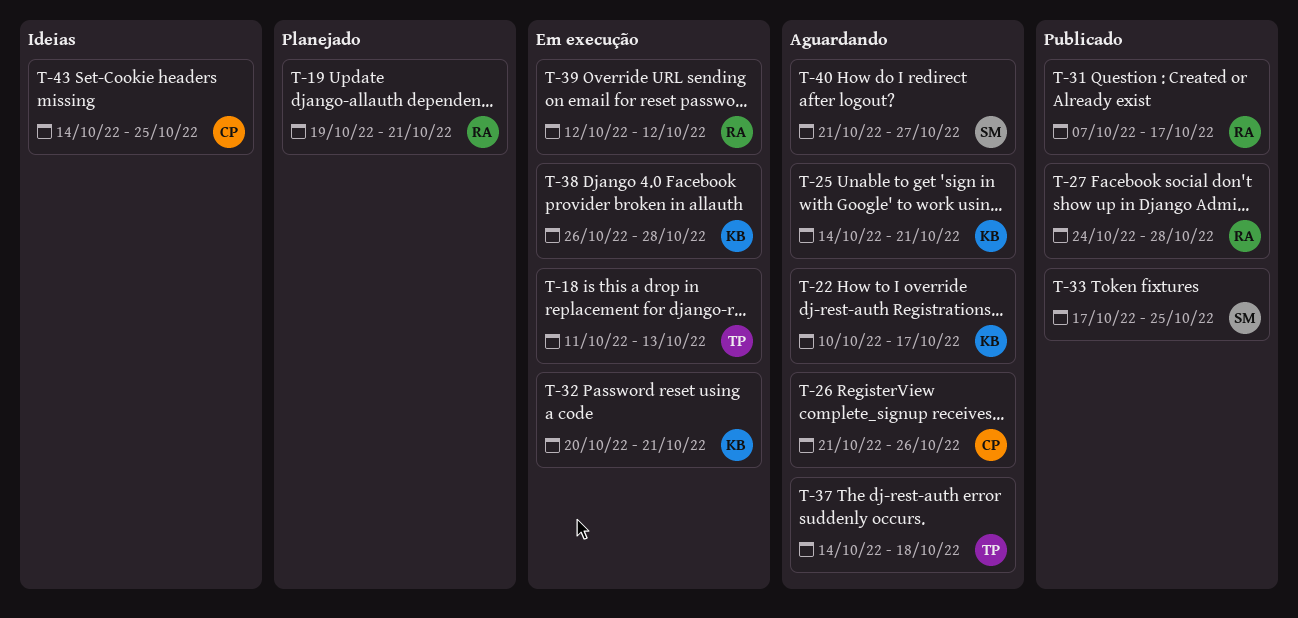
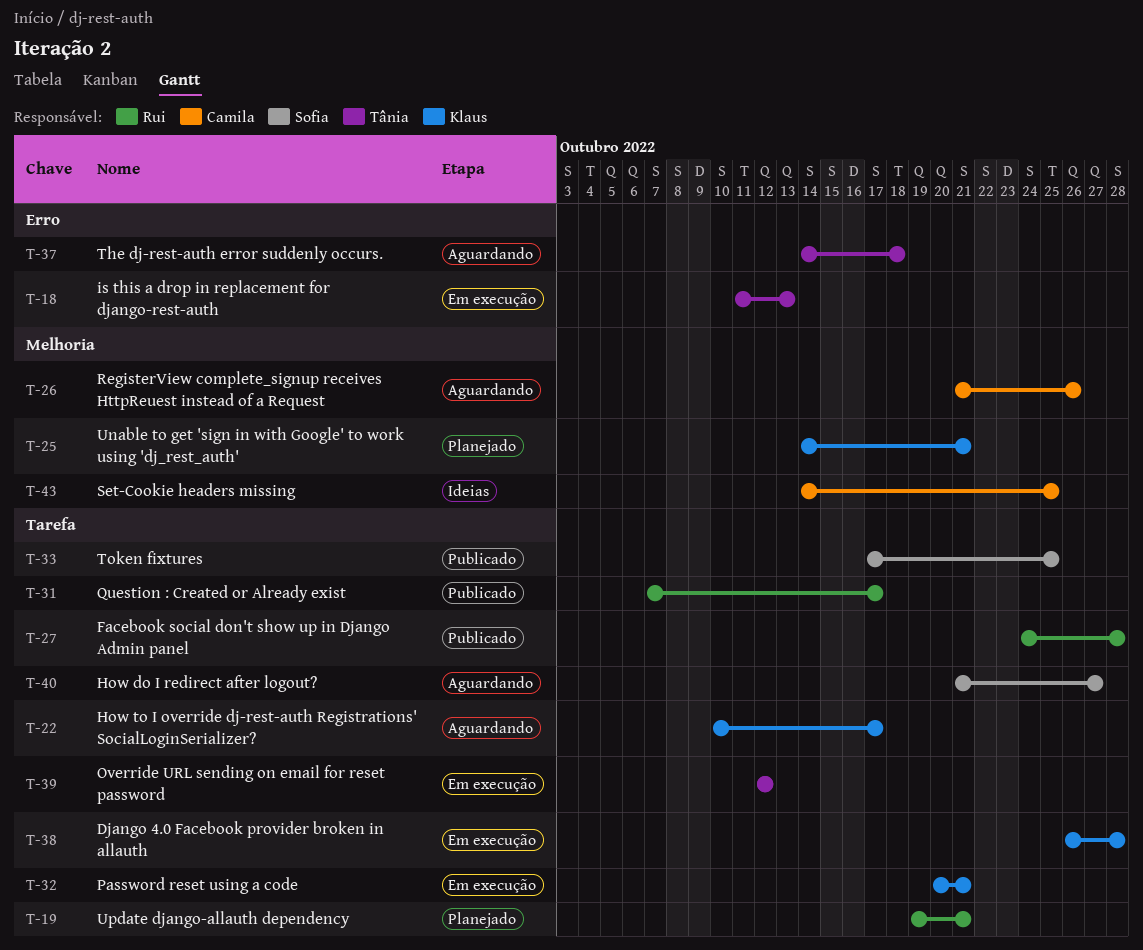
T-25, status: Aguardando -> Planejado
T-39, owner: Rui -> Tânia

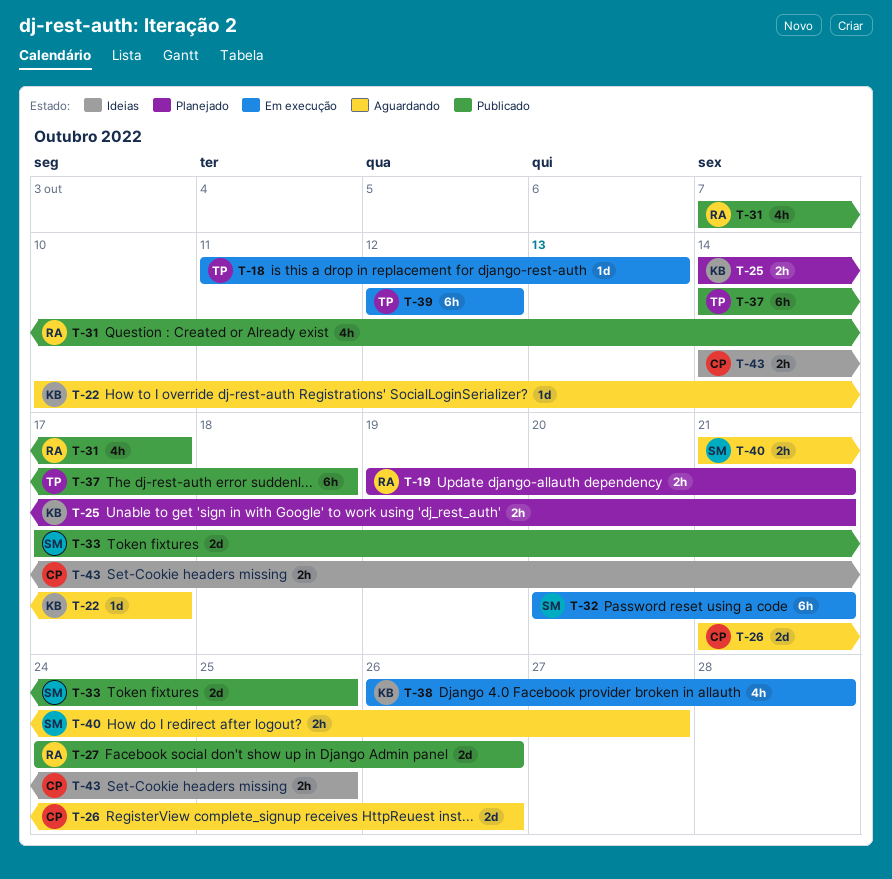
T-27, due: Oct 28 -> Oct 26
T-32, owner: Klaus -> Sofia
T-37, status: Aguardando -> Publicado

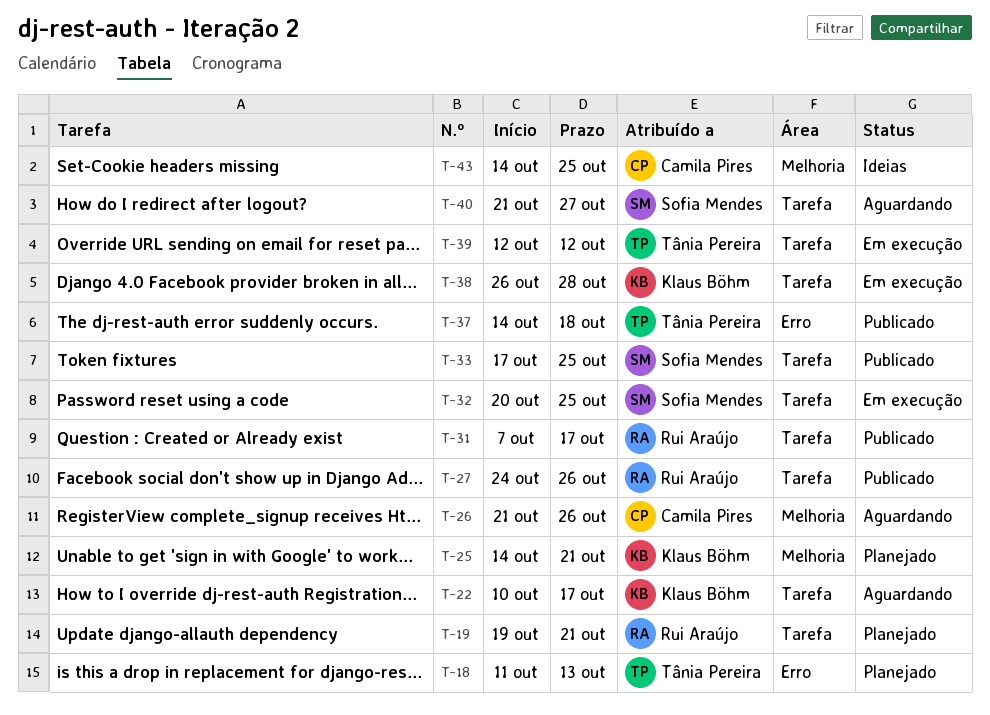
T-18, status: Em execução -> Planejado
T-32, due: Oct 21 -> Oct 25

